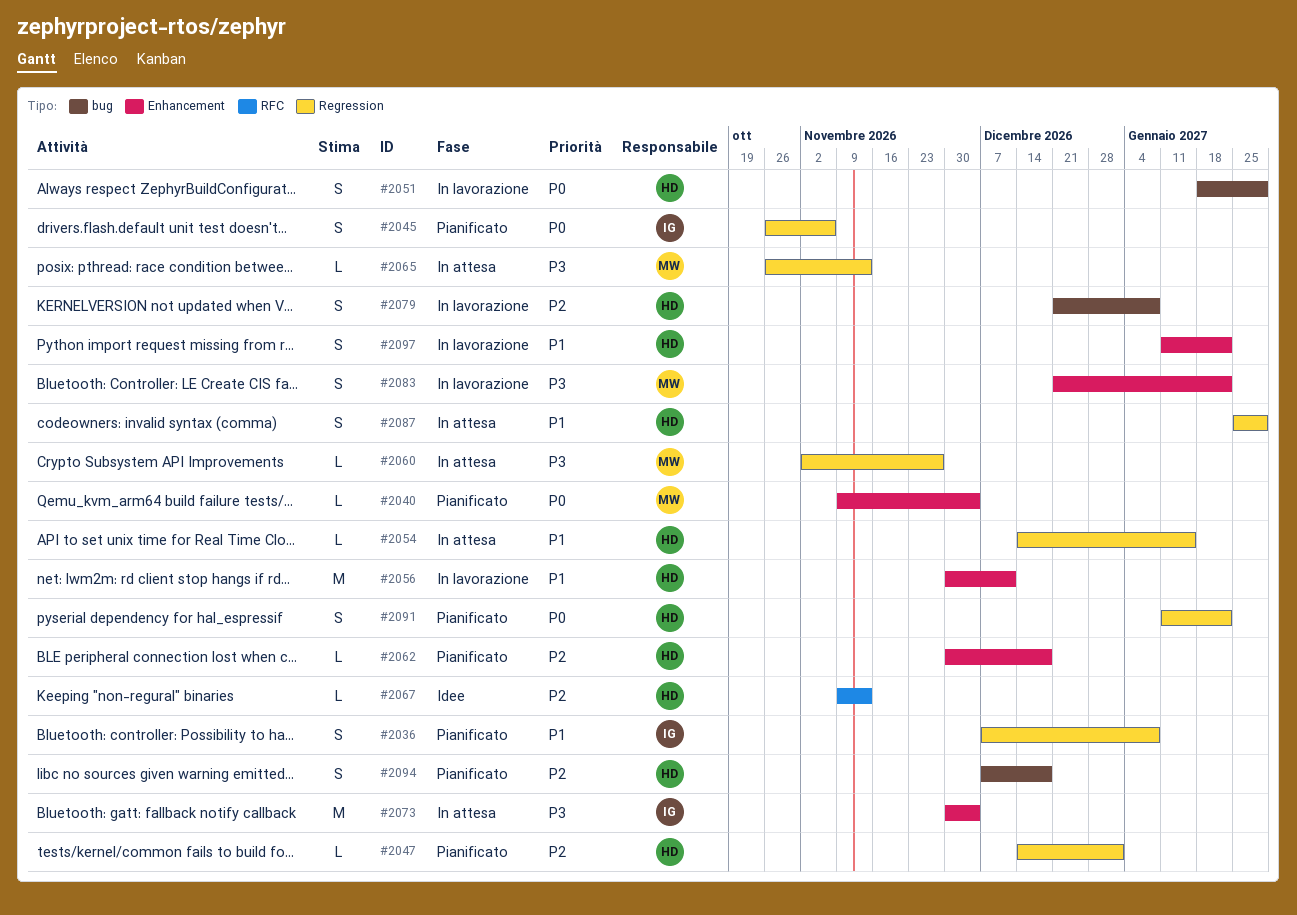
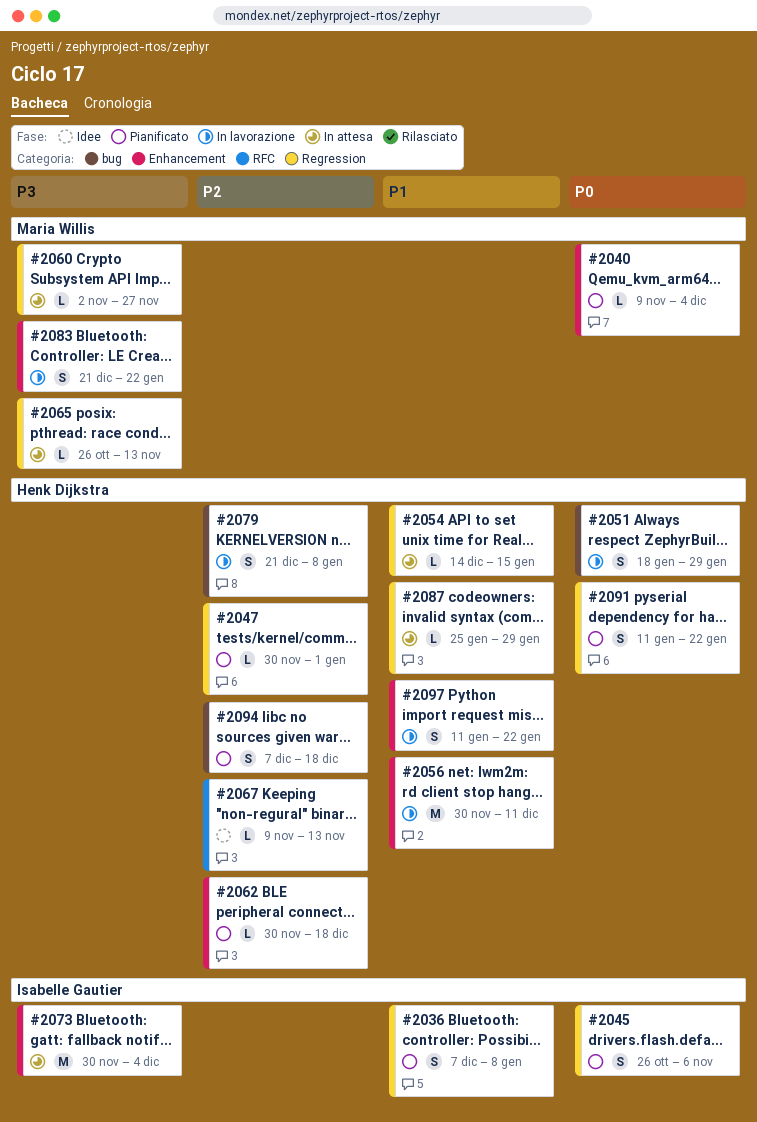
#2047, start: Dec 14 -> Nov 30
#2087, estimate: S -> L

